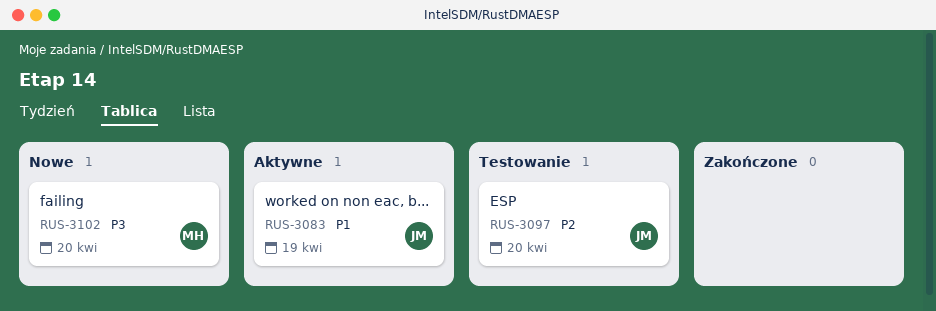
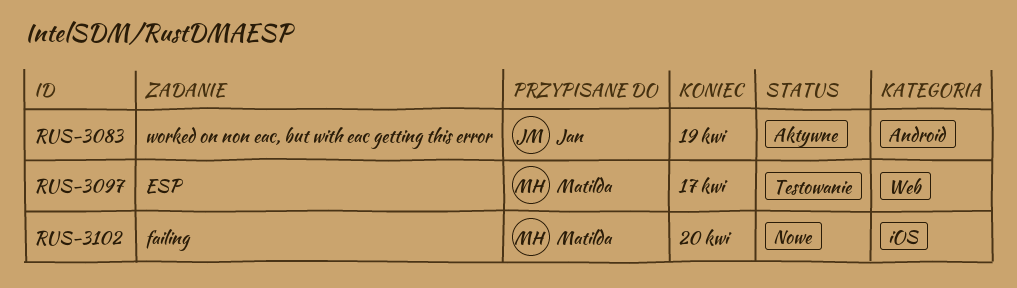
RUS-3097, owner: Jan -> Matilda
RUS-3097, due: Apr 20 -> Apr 17

